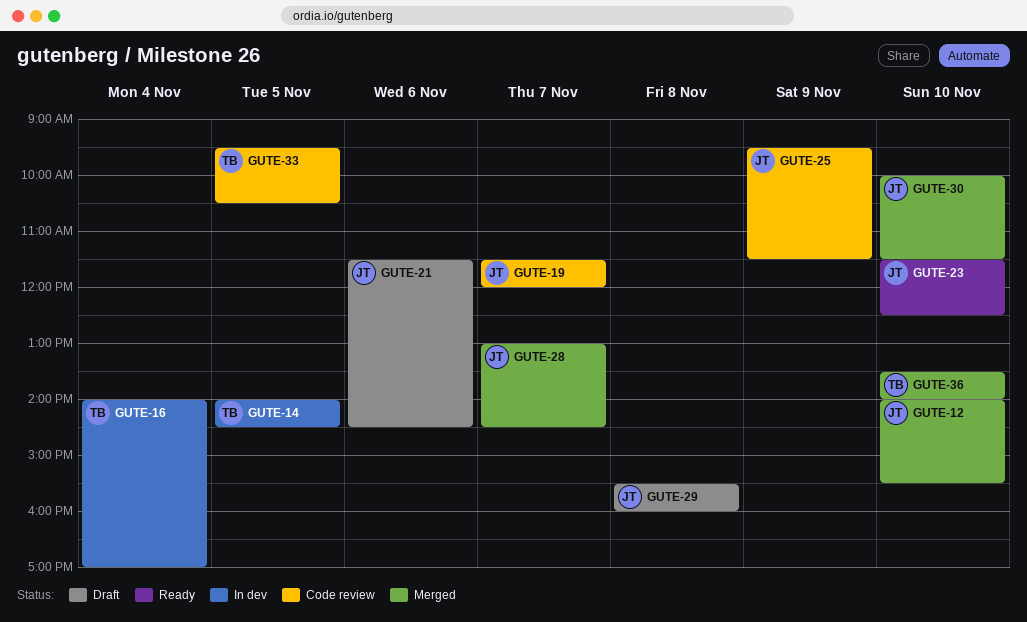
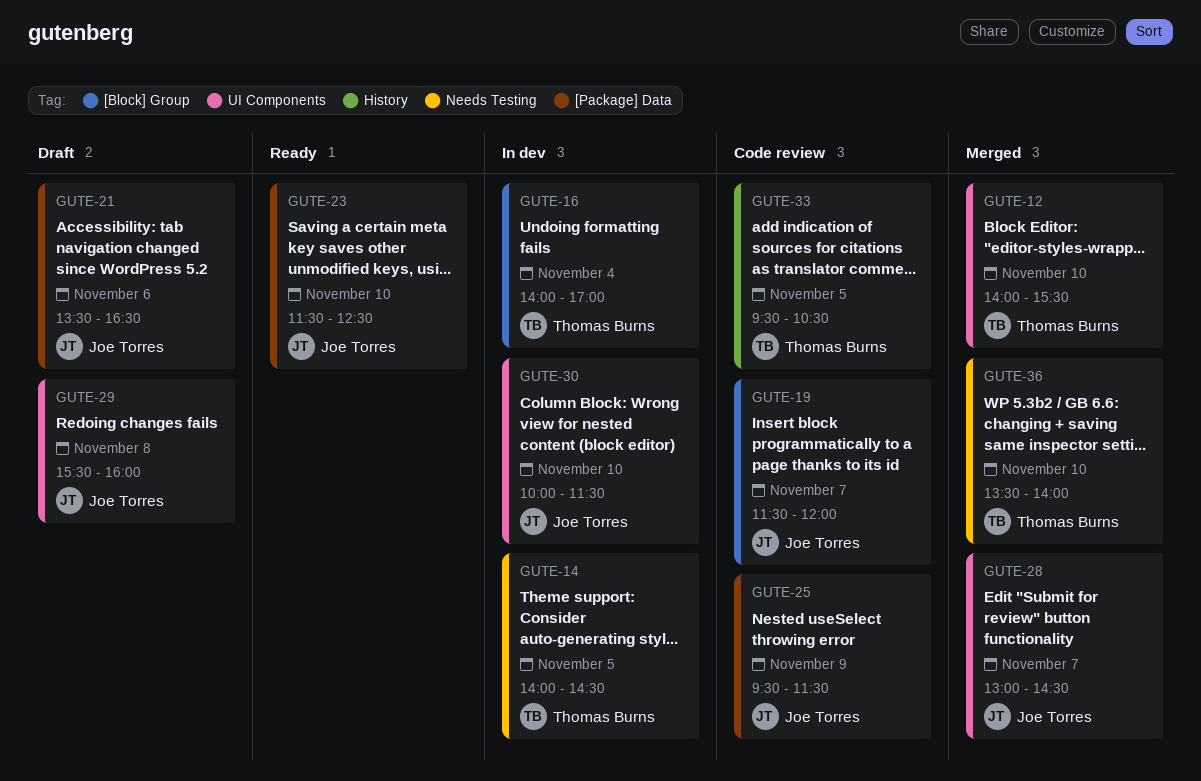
GUTE-12, owner: Joe Torres -> Thomas Burns
GUTE-21, begins: 11:30 -> 13:30
GUTE-21, ends: 14:30 -> 16:30
GUTE-30, status: Merged -> In dev

